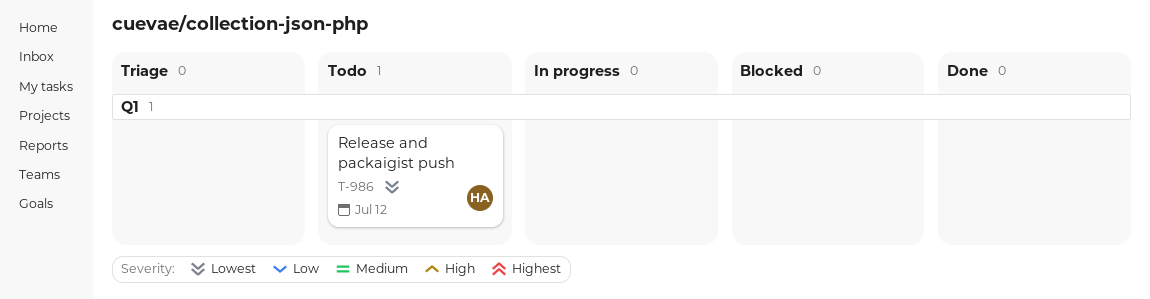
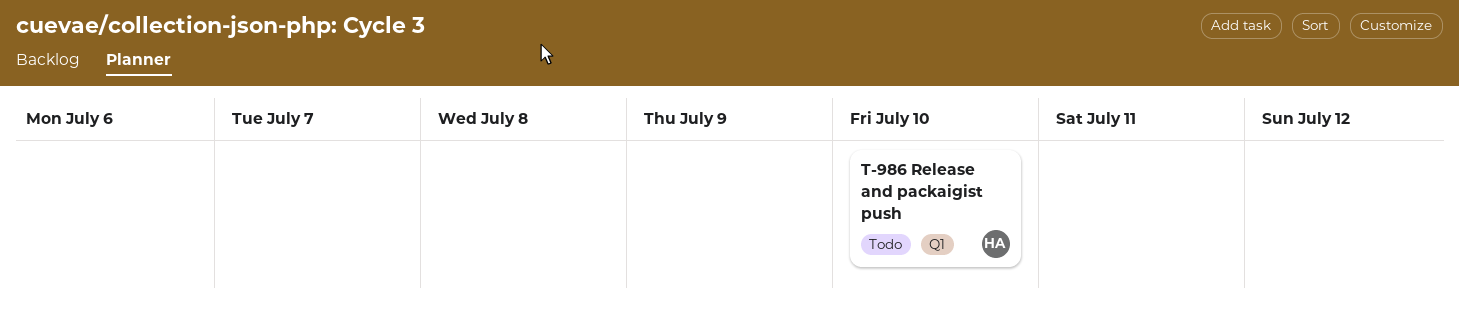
T-986, due: Jul 12 -> Jul 10

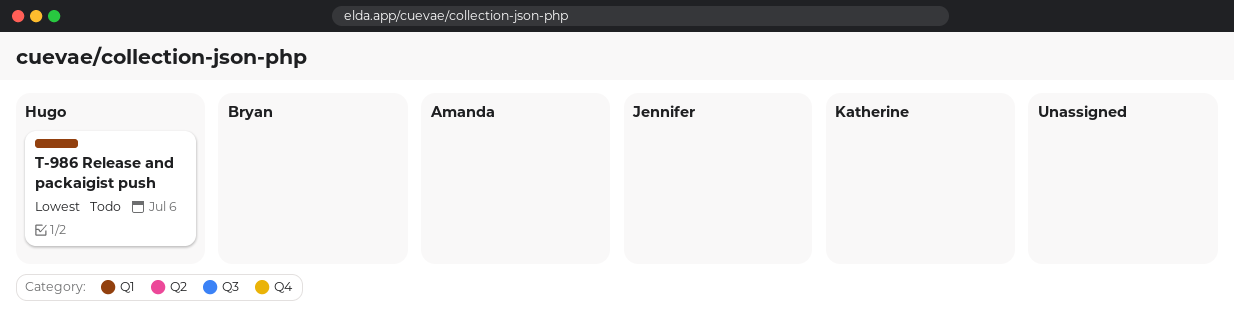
T-986, due: Jul 10 -> Jul 6

